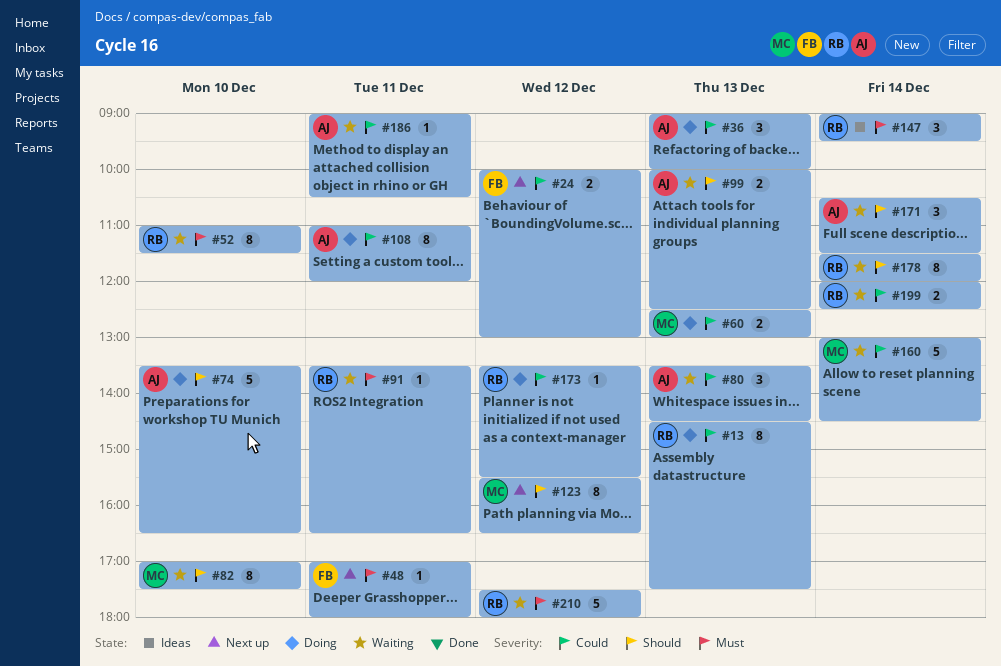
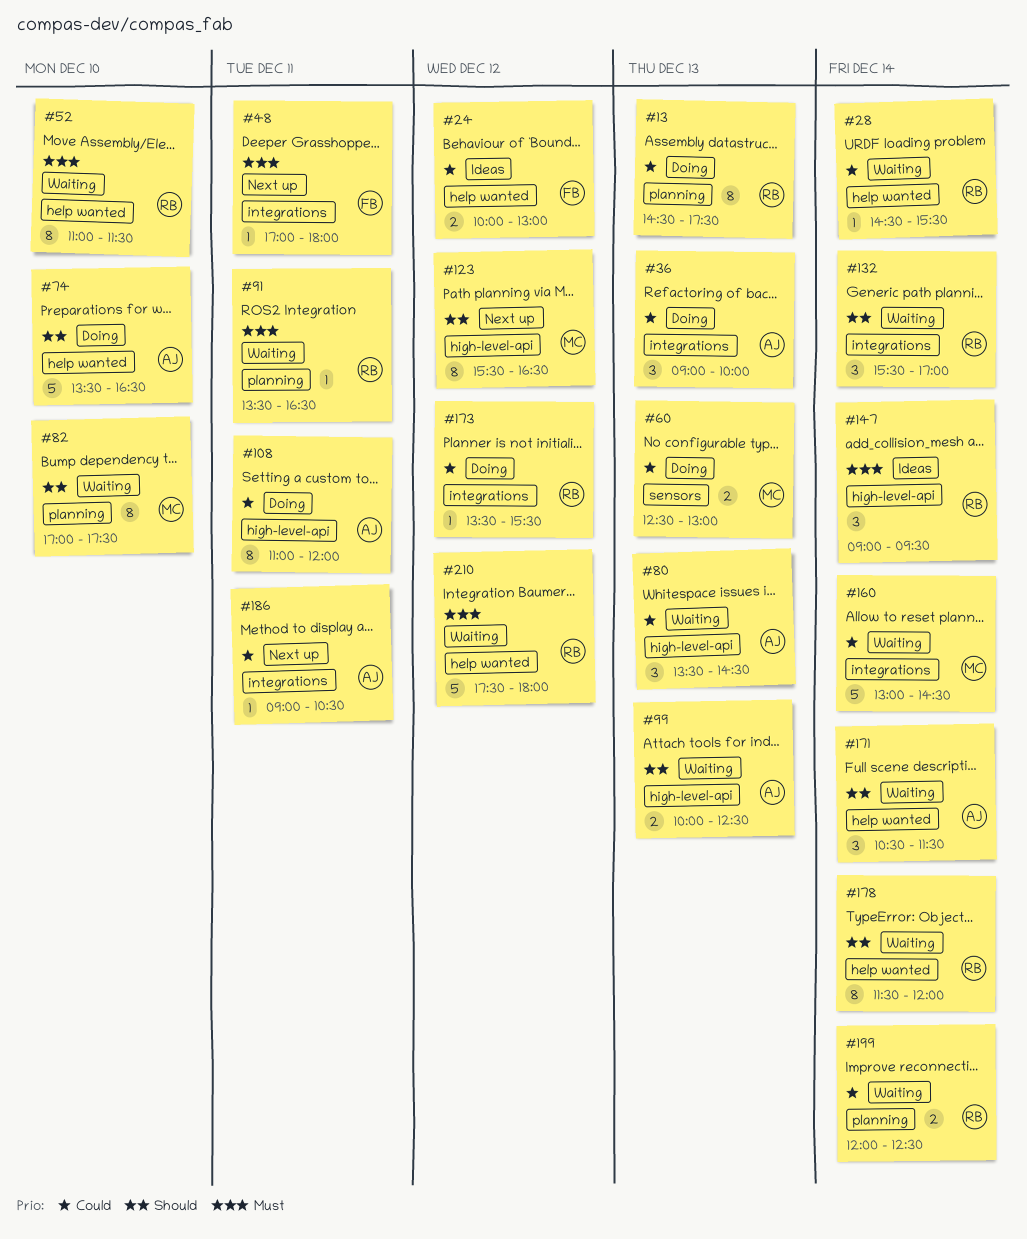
#24, status: Next up -> Ideas
#28: none -> present
#132: none -> present
#186, status: Waiting -> Next up

